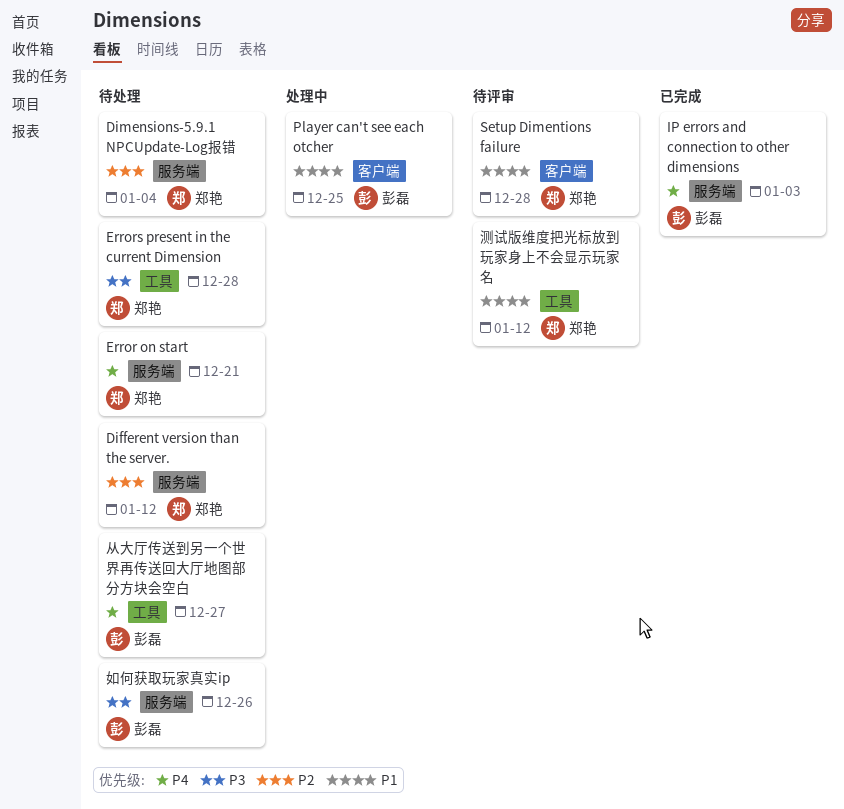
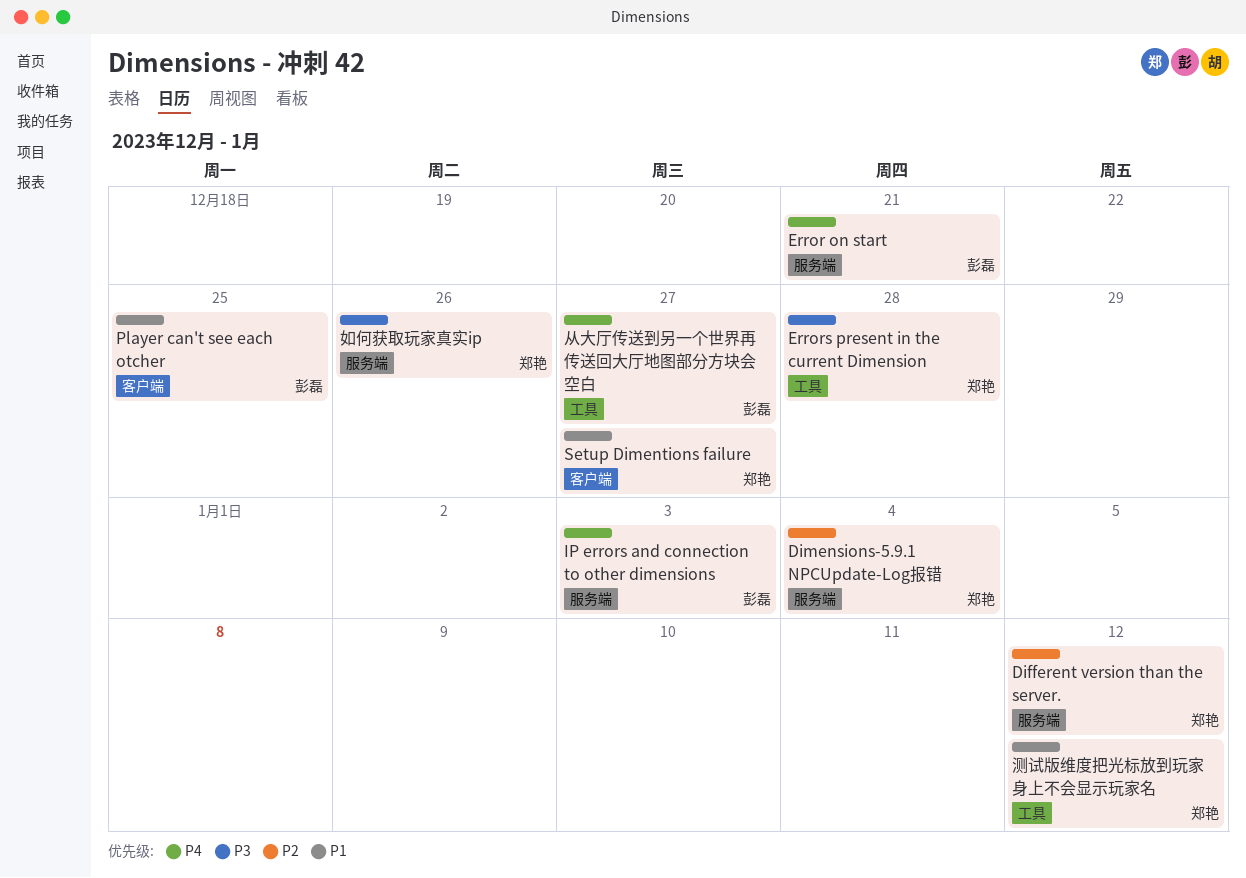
Error on start, owner: 郑艳 -> 彭磊
Setup Dimentions failure, due: Dec 28 -> Dec 27
如何获取玩家真实ip, owner: 彭磊 -> 郑艳

